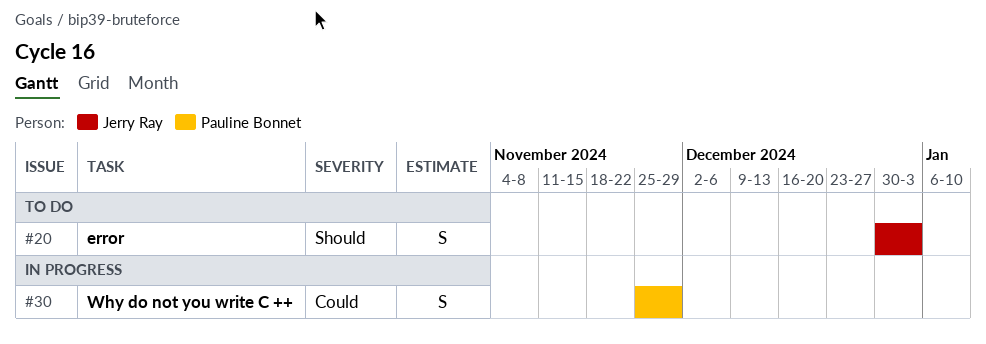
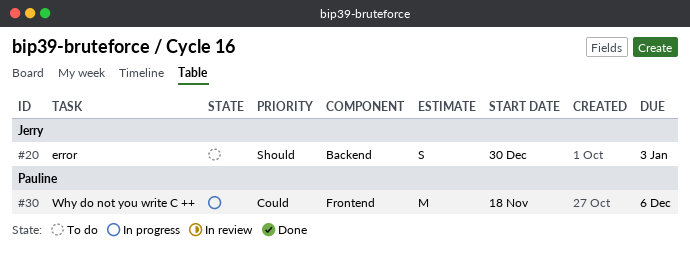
#30, estimate: S -> M
#30, start: Nov 25 -> Nov 18
#30, due: Nov 29 -> Dec 6

